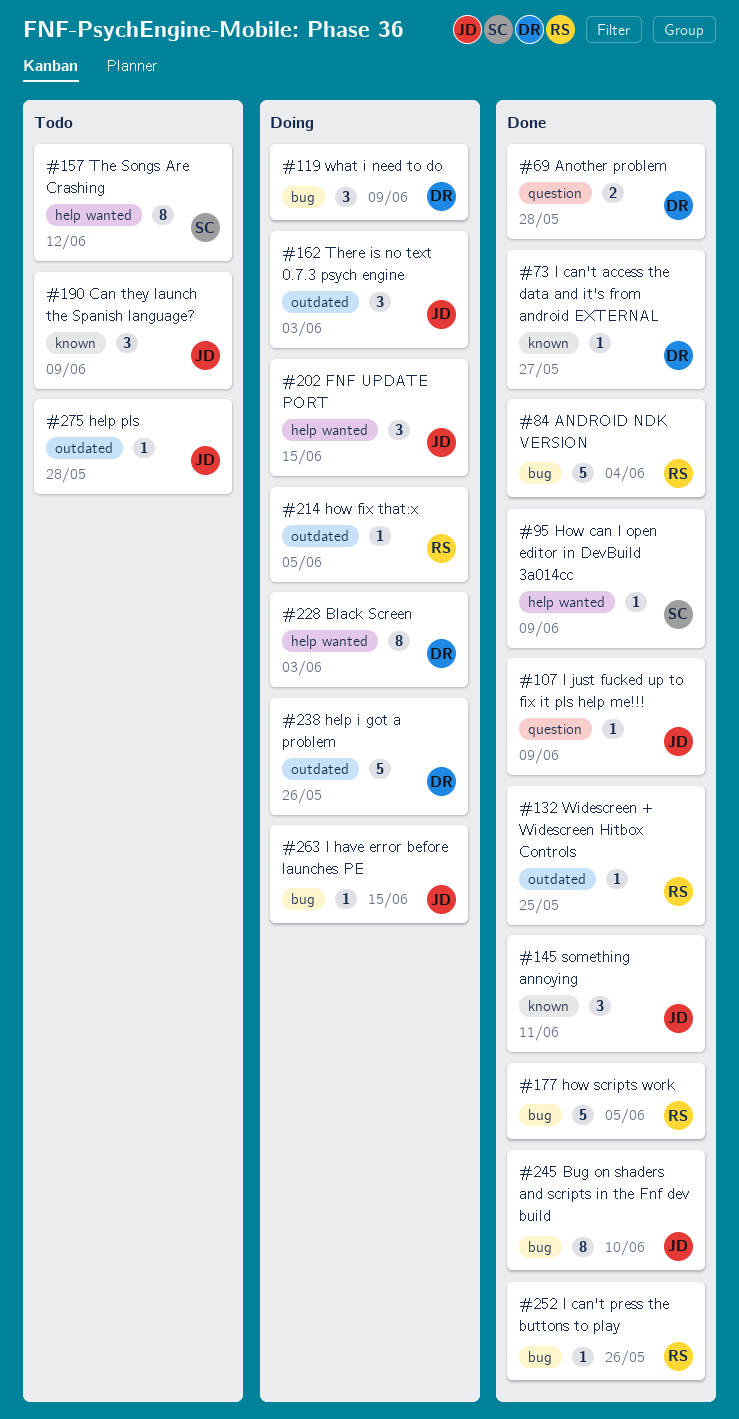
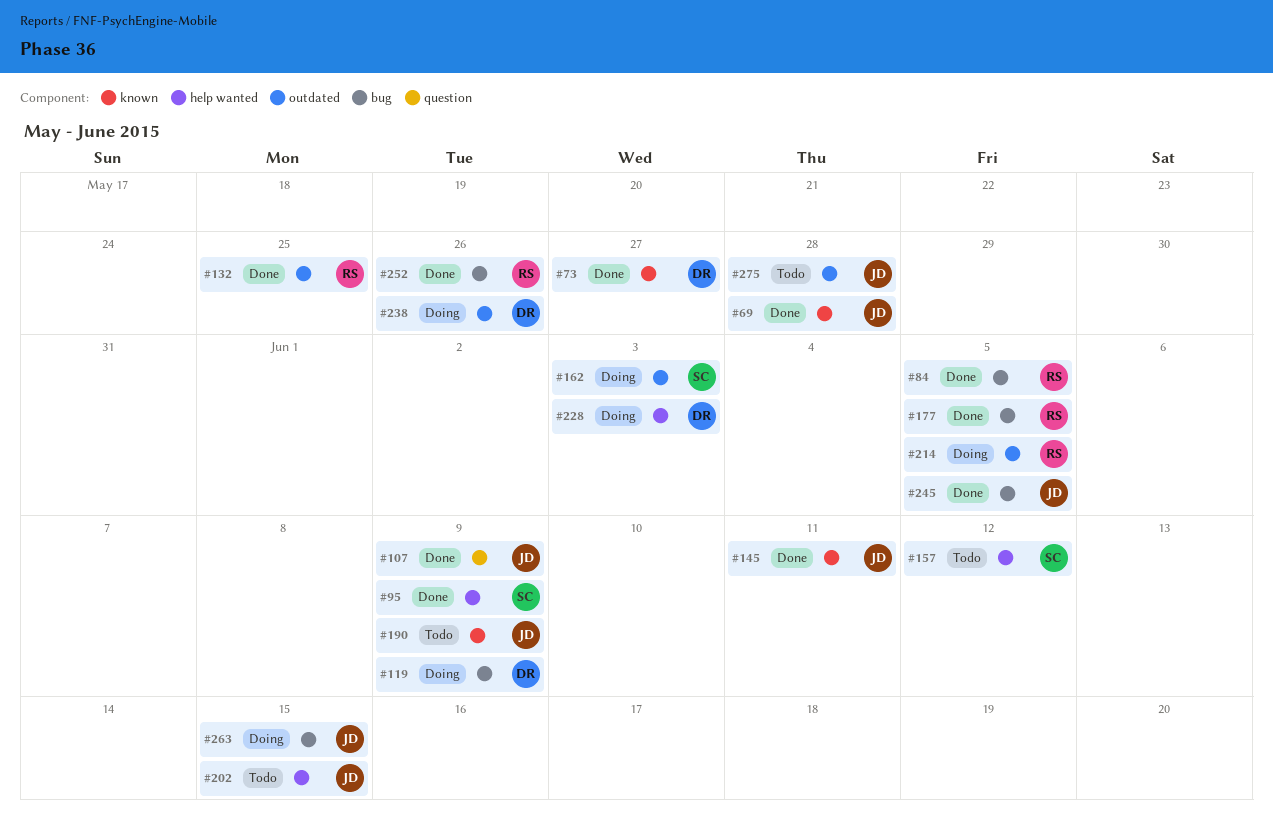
#69, owner: DR -> JD
#69, label: question -> known
#84, due: Jun 4 -> Jun 5
#162, owner: JD -> SC
#202, status: Doing -> Todo
#245, due: Jun 10 -> Jun 5

